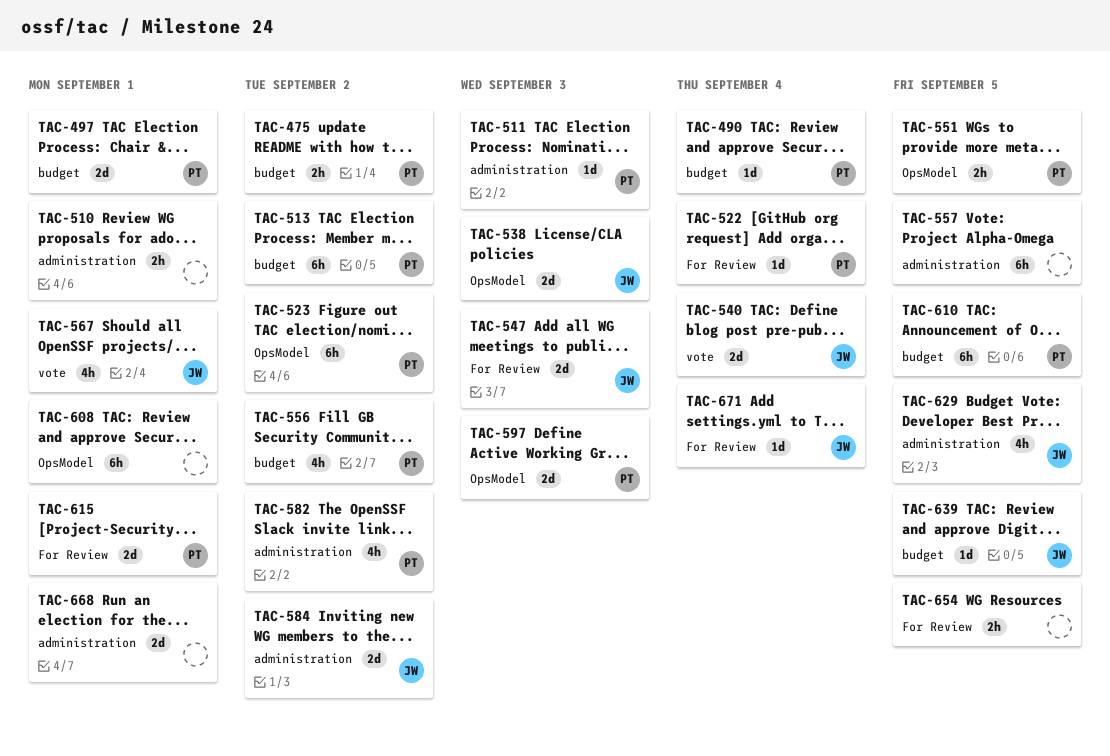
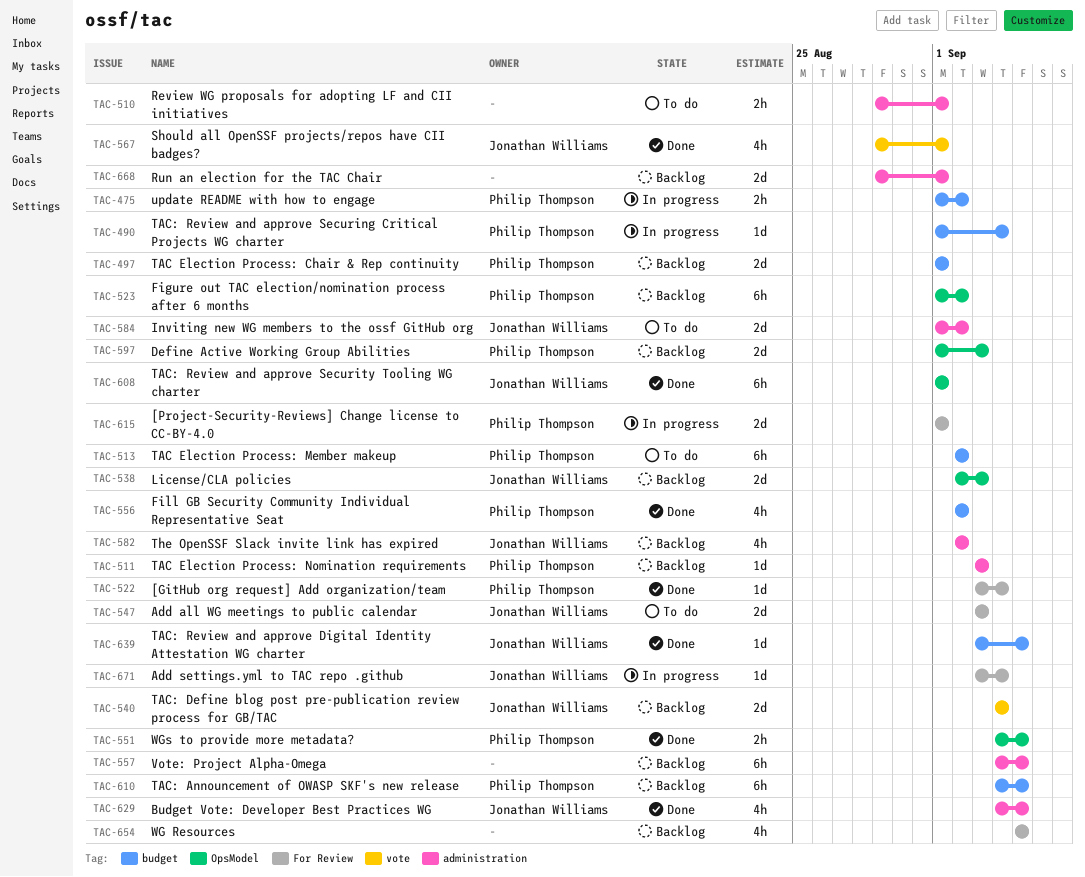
TAC-582, owner: Philip Thompson -> Jonathan Williams
TAC-608, owner: none -> Jonathan Williams
TAC-654, estimate: 2h -> 4h

